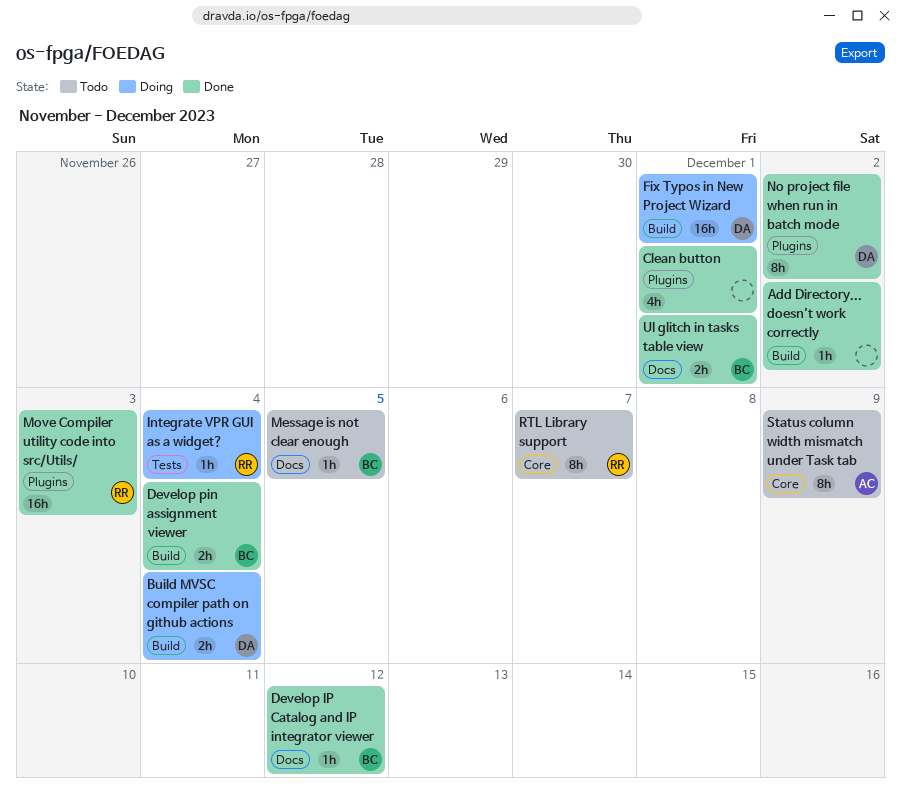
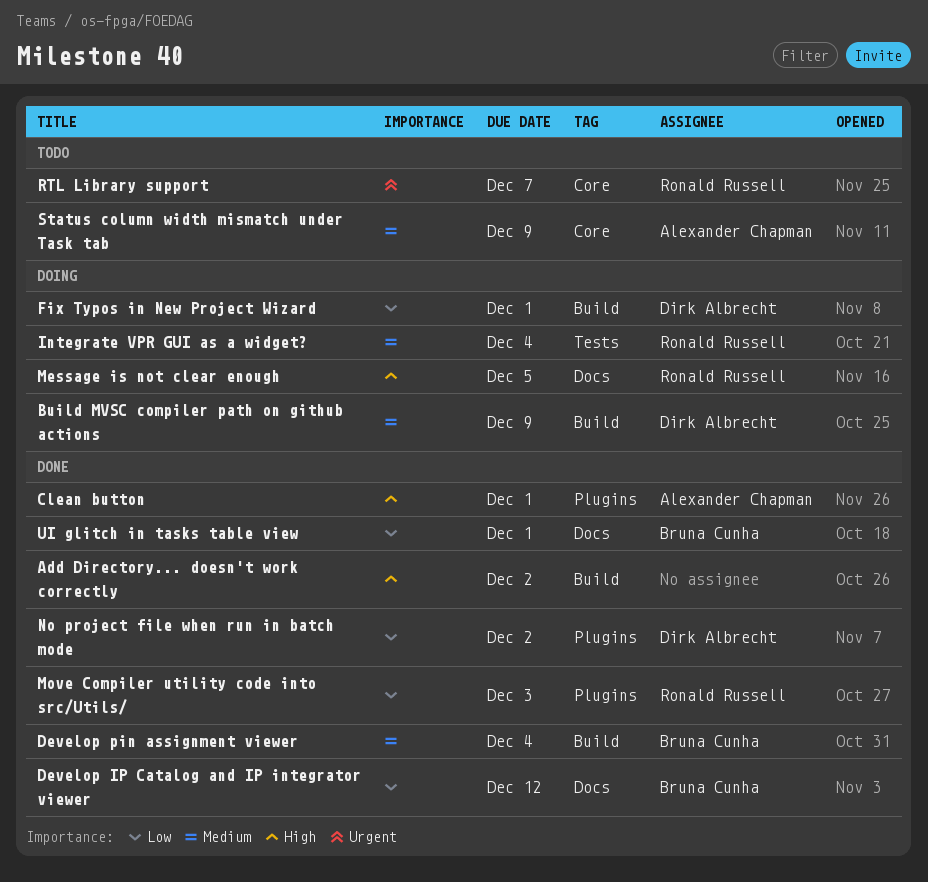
Build MVSC compiler path on github actions, due: Dec 4 -> Dec 9
Clean button, owner: none -> Alexander Chapman
Message is not clear enough, status: Todo -> Doing
Message is not clear enough, owner: Bruna Cunha -> Ronald Russell

